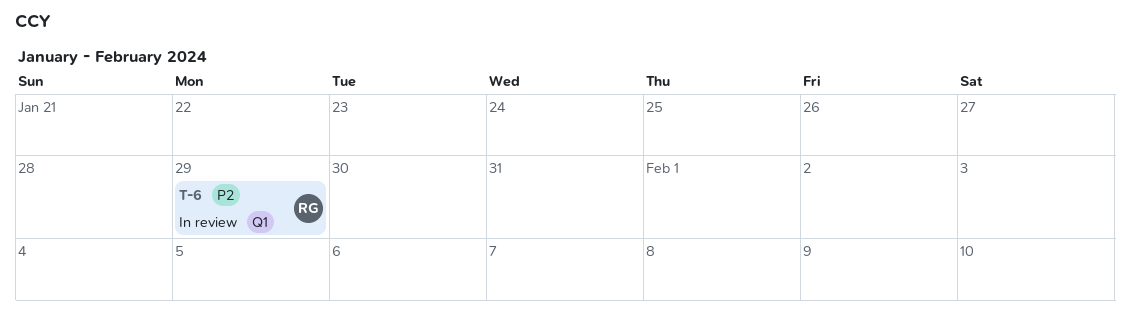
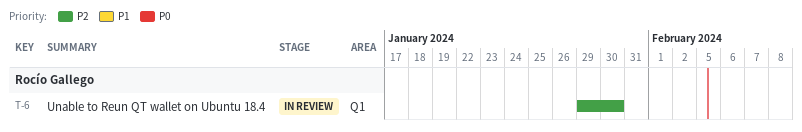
T-6, due: Jan 29 -> Jan 30

